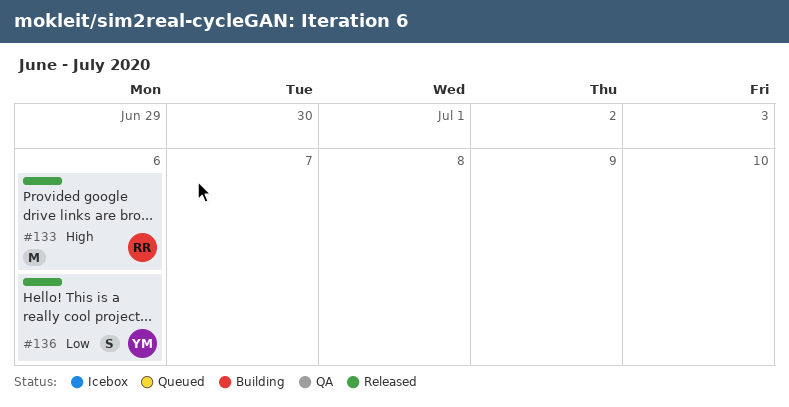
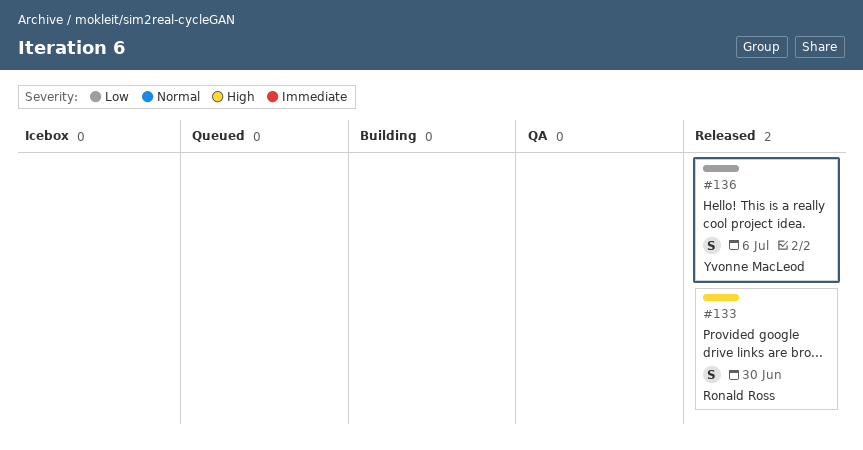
#133, estimate: M -> S
#133, due: Jul 6 -> Jun 30

